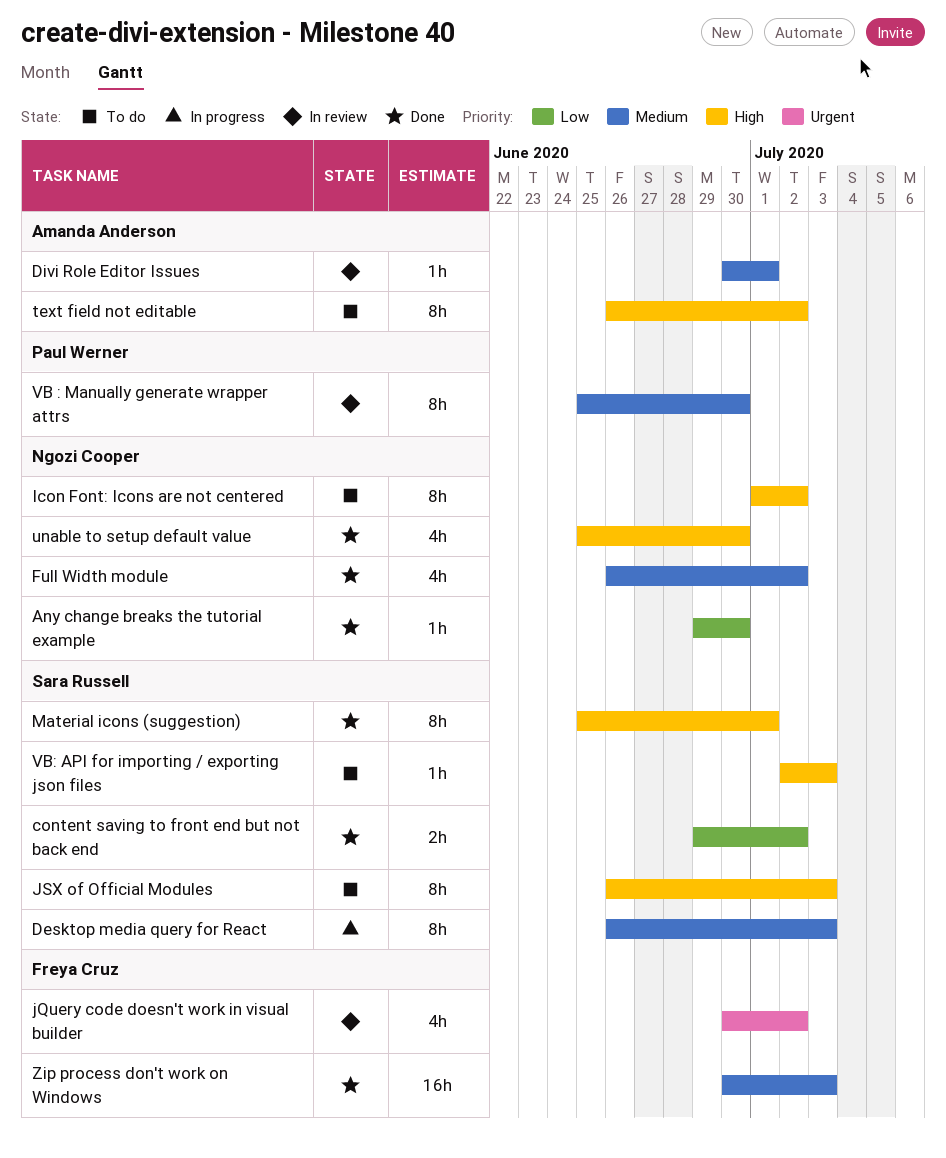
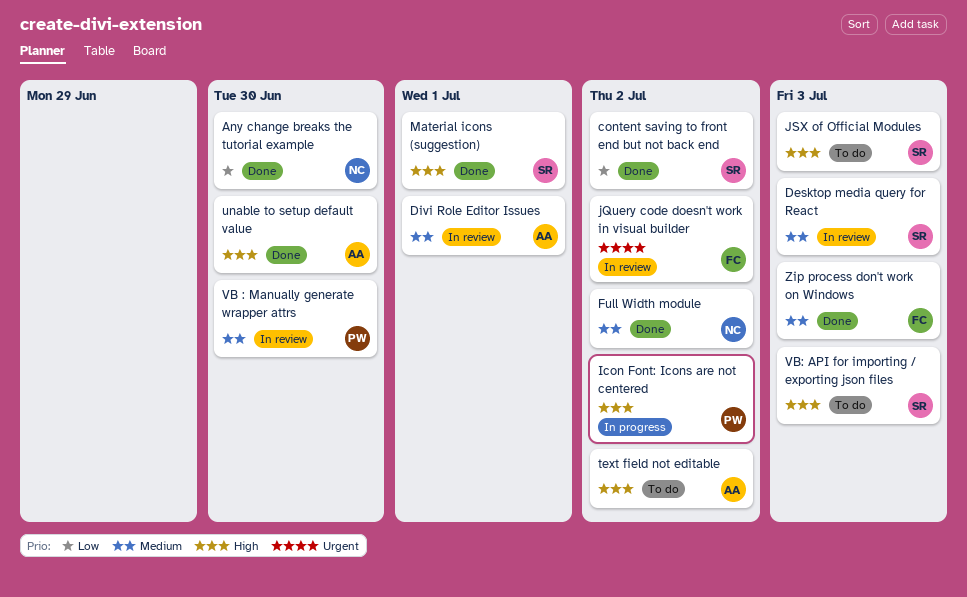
Desktop media query for React, status: In progress -> In review
Icon Font: Icons are not centered, status: To do -> In progress
Icon Font: Icons are not centered, owner: Ngozi Cooper -> Paul Werner
unable to setup default value, owner: Ngozi Cooper -> Amanda Anderson

